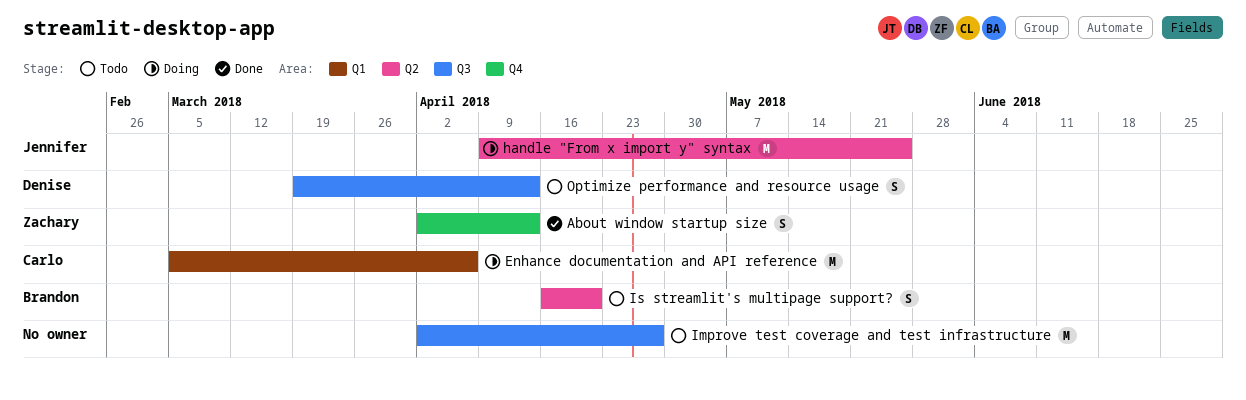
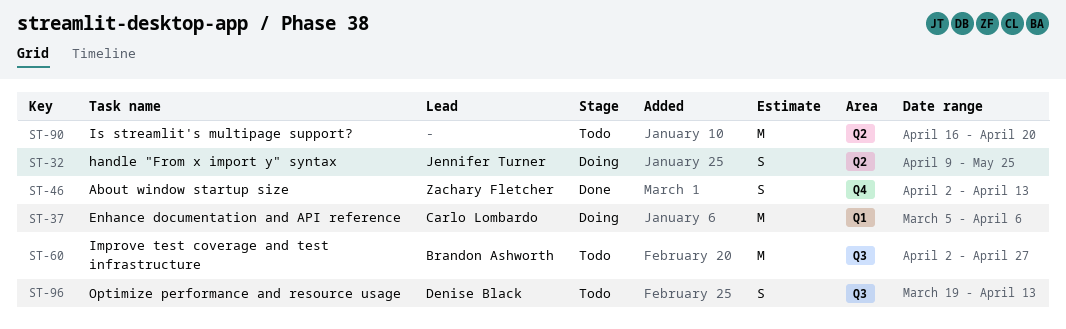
handle "From x import y" syntax, estimate: M -> S
Improve test coverage and test infrastructure, owner: none -> Brandon Ashworth
Is streamlit's multipage support?, owner: Brandon Ashworth -> none
Is streamlit's multipage support?, estimate: S -> M

